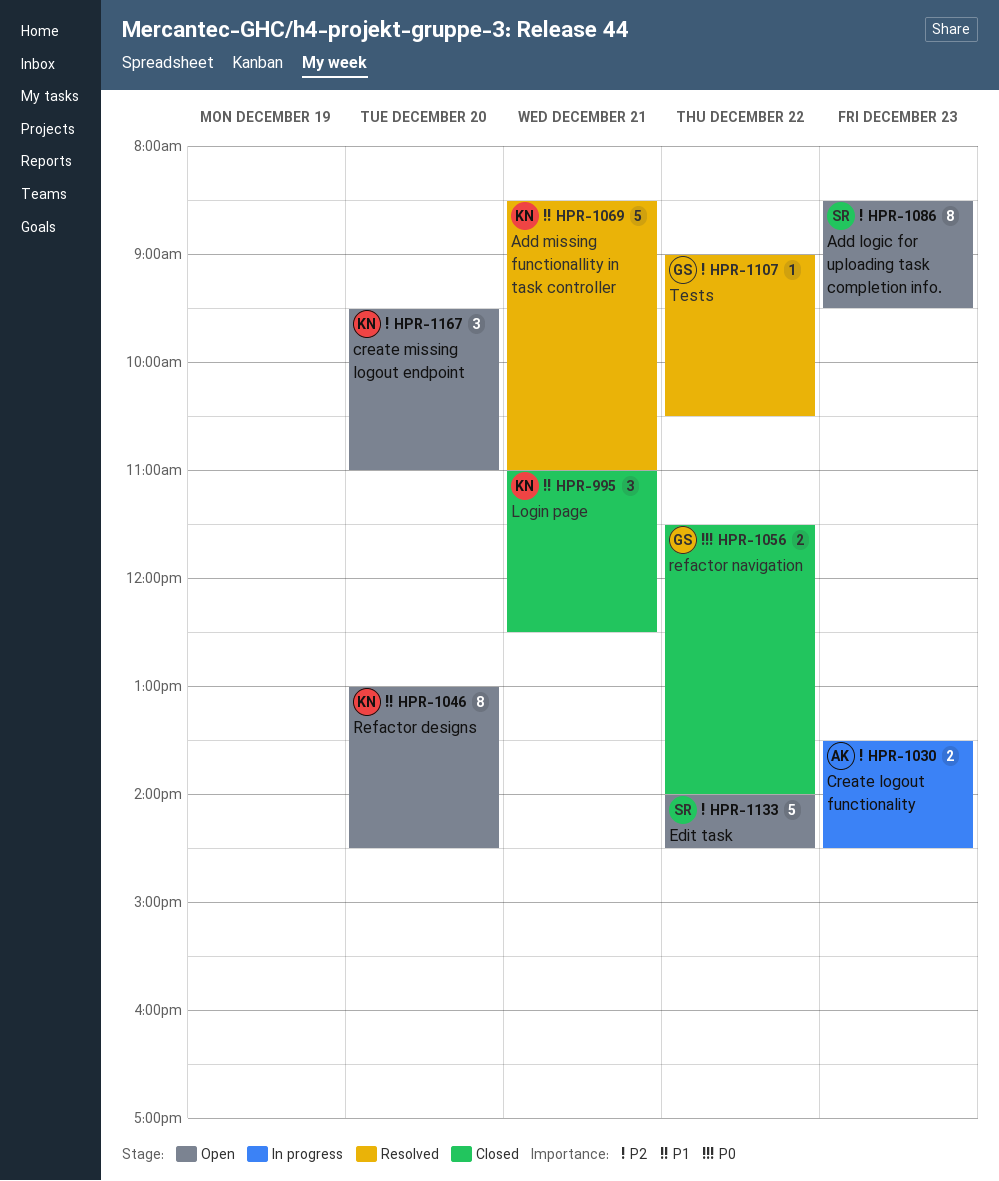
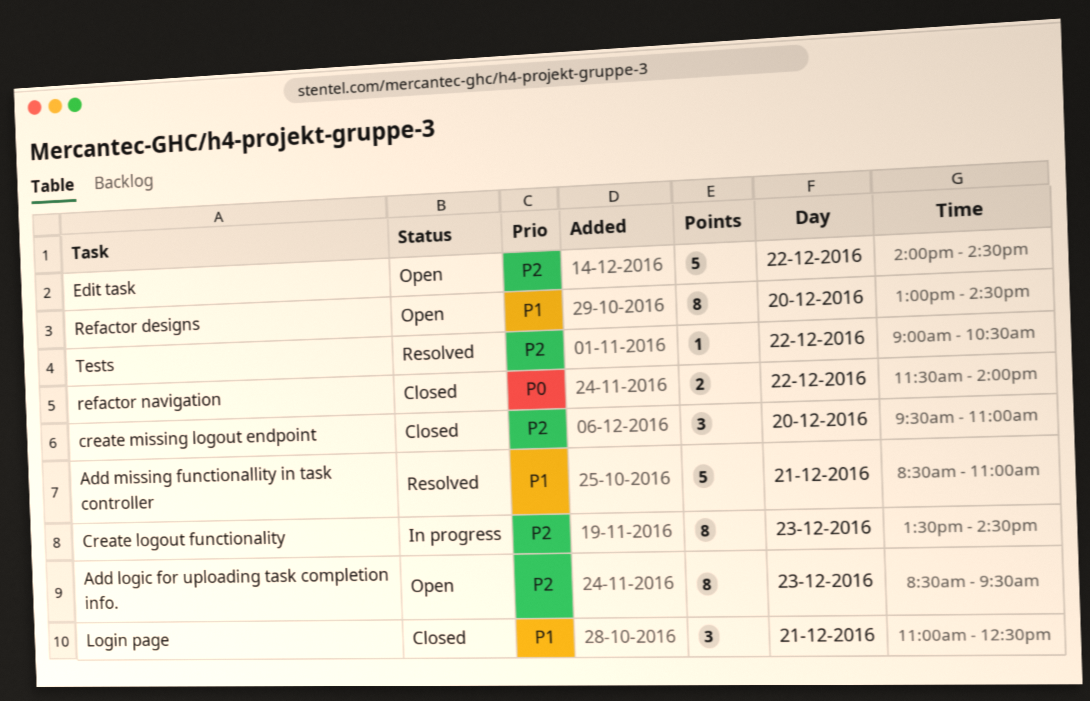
Create logout functionality, estimate: 2 -> 8
create missing logout endpoint, status: Open -> Closed

